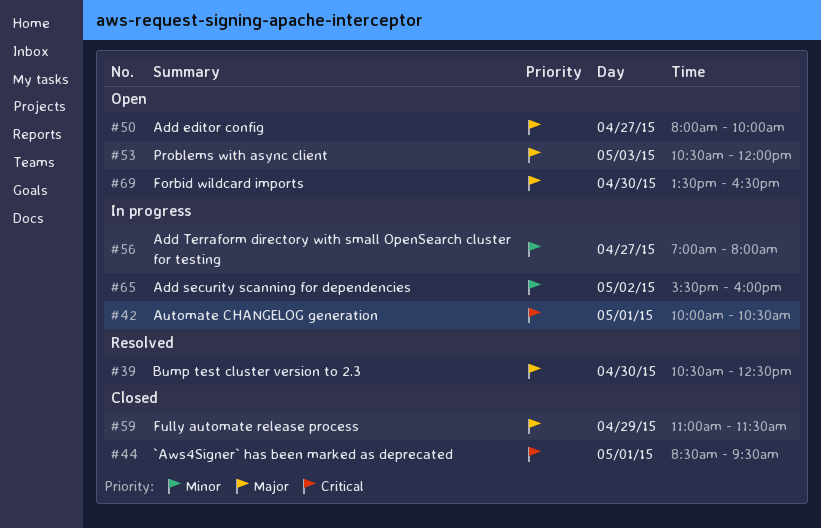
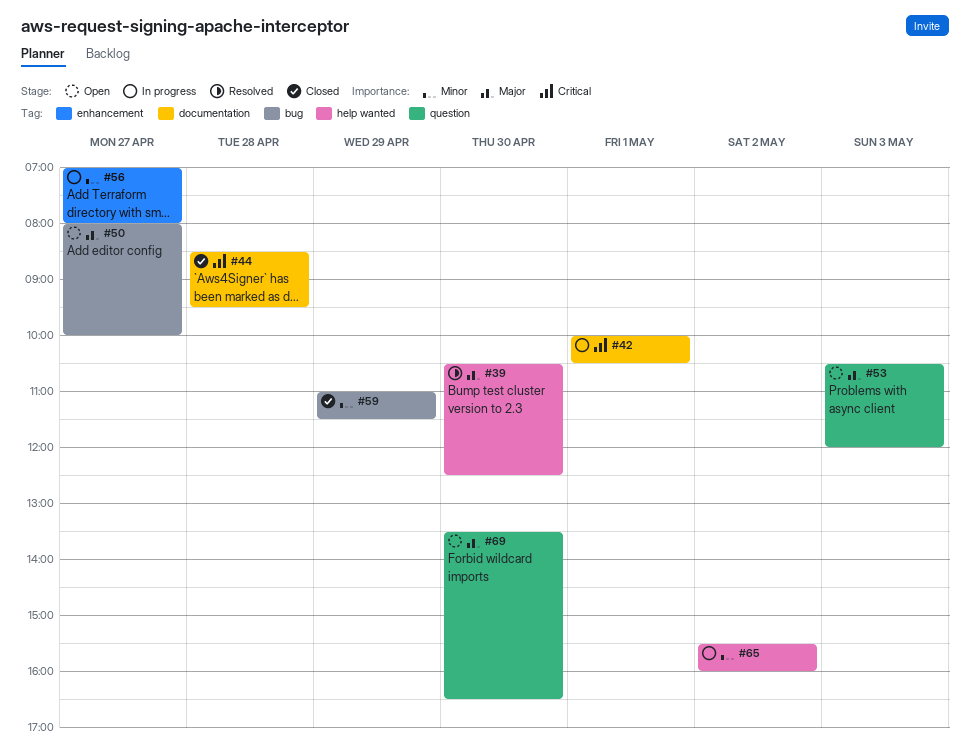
#44, day: May 1 -> Apr 28
#59, priority: Major -> Minor

